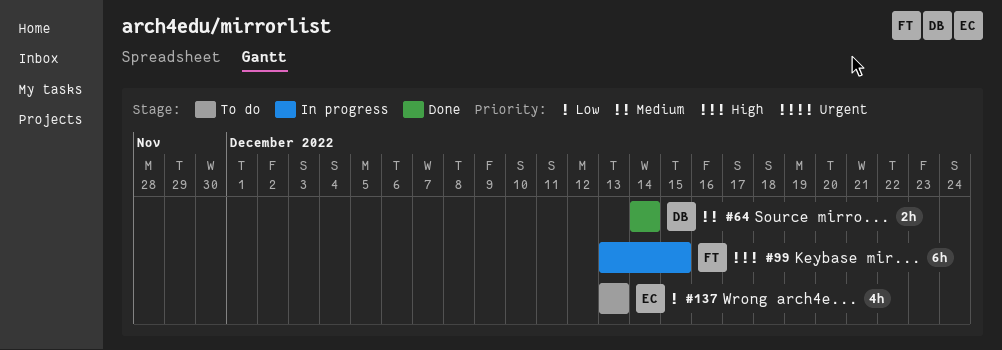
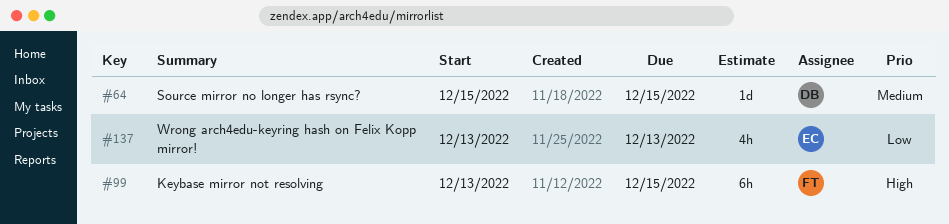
#64, estimate: 2h -> 1d
#64, start: Dec 14 -> Dec 15
#64, due: Dec 14 -> Dec 15

